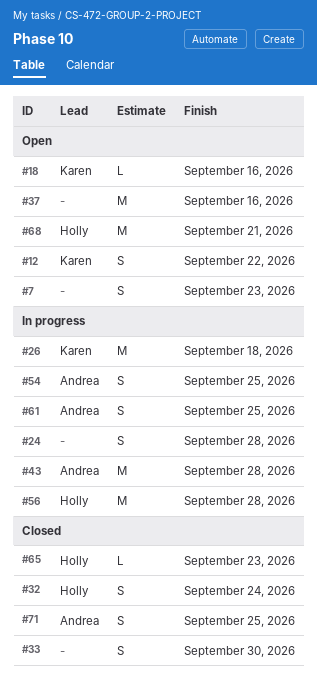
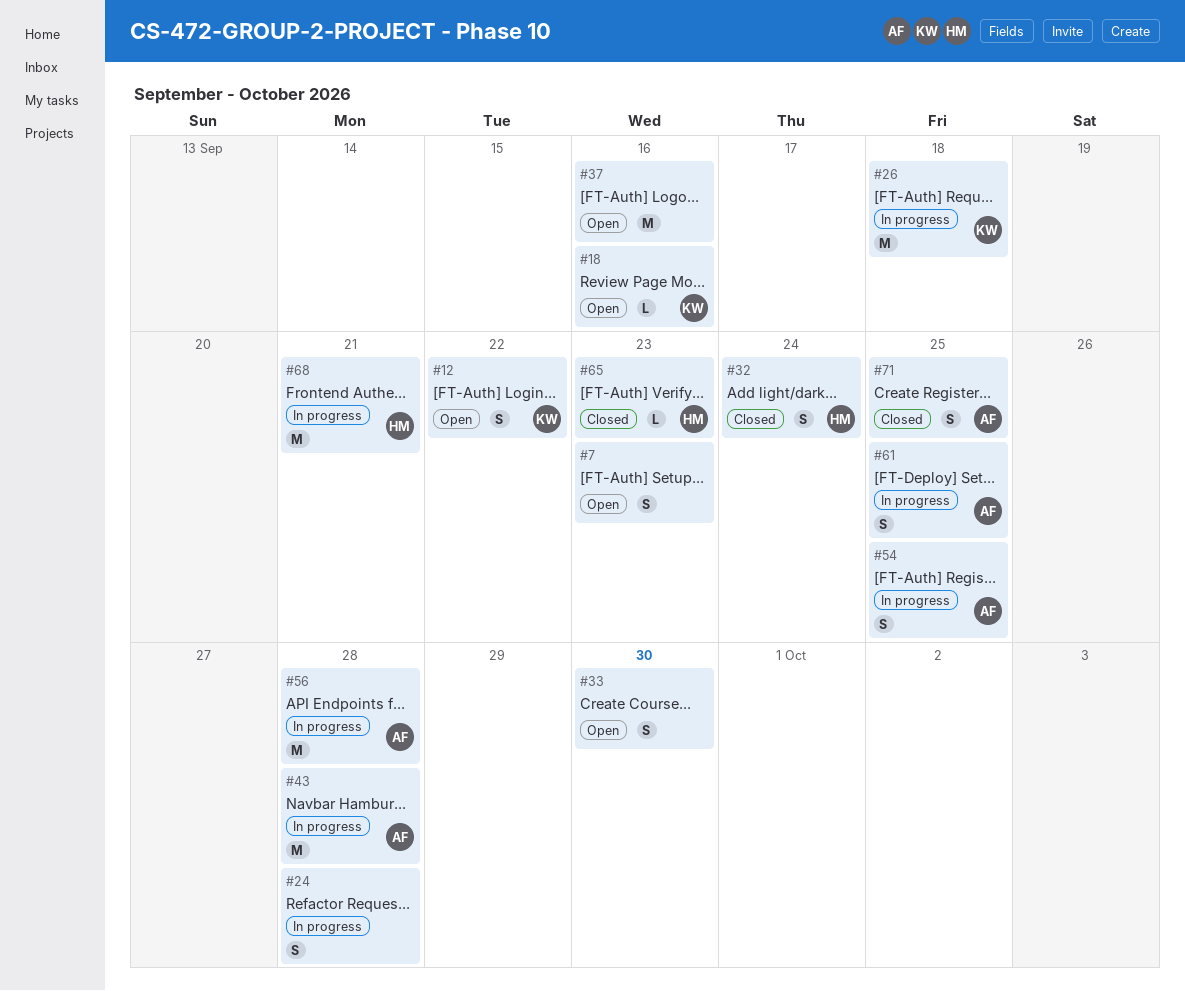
#33, status: Closed -> Open
#56, owner: Holly -> Andrea
#68, status: Open -> In progress

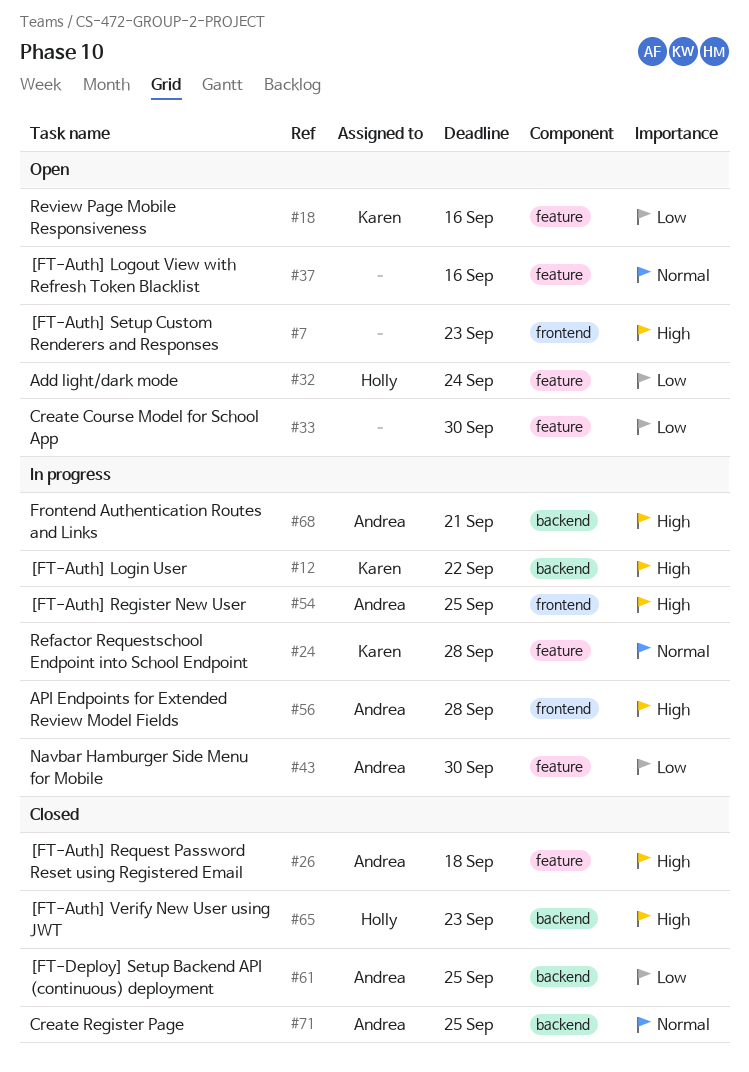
#12, status: Open -> In progress
#24, owner: none -> Karen
#26, status: In progress -> Closed
#26, owner: Karen -> Andrea
#32, status: Closed -> Open
#43, due: Sep 28 -> Sep 30
#61, status: In progress -> Closed
#68, owner: Holly -> Andrea

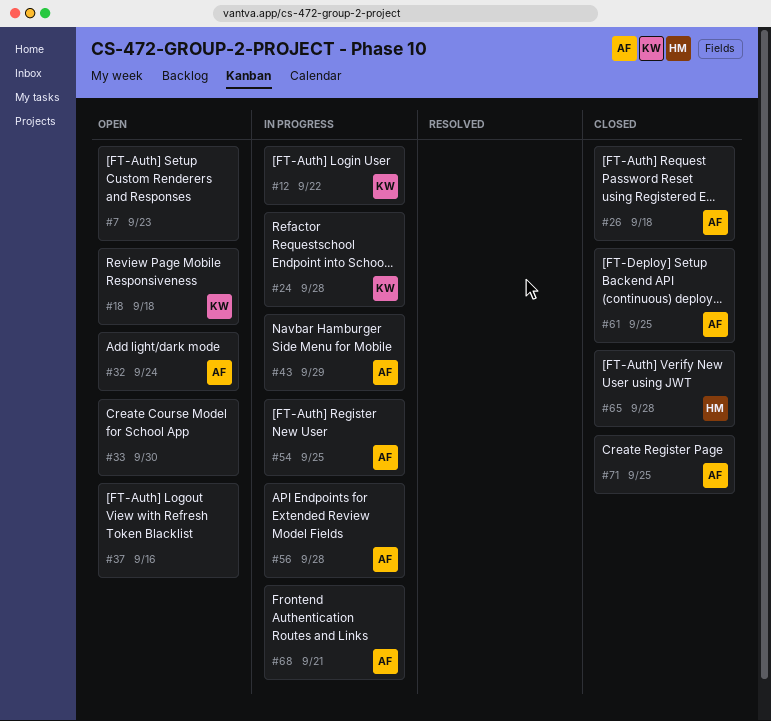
#18, due: Sep 16 -> Sep 18
#32, owner: Holly -> Andrea
#43, due: Sep 30 -> Sep 29
#65, due: Sep 23 -> Sep 28

